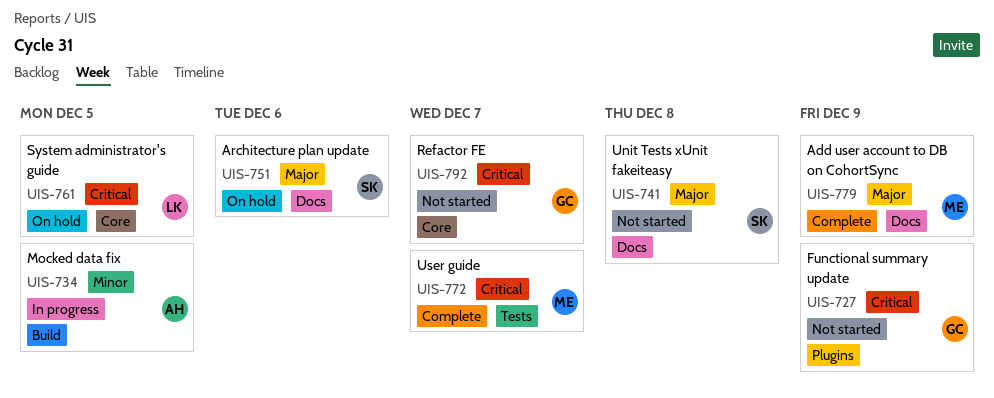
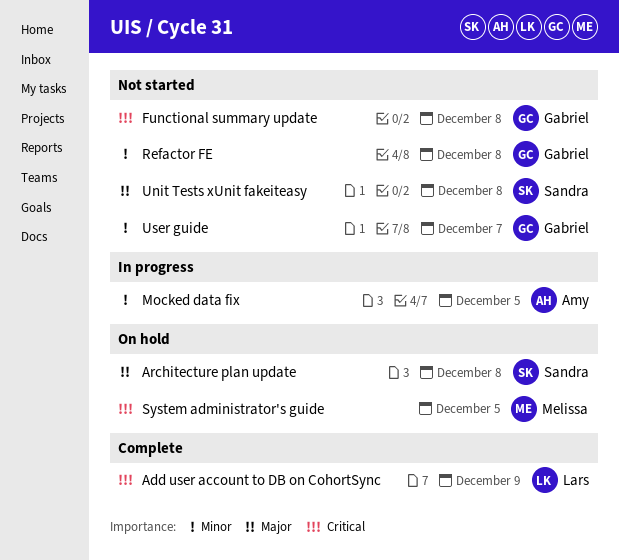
Add user account to DB on CohortSync, owner: Melissa -> Lars
Add user account to DB on CohortSync, priority: Major -> Critical
Architecture plan update, due: Dec 6 -> Dec 8
Functional summary update, due: Dec 9 -> Dec 8
Refactor FE, priority: Critical -> Minor
Refactor FE, due: Dec 7 -> Dec 8
System administrator's guide, owner: Lars -> Melissa
User guide, status: Complete -> Not started
User guide, owner: Melissa -> Gabriel
User guide, priority: Critical -> Minor

